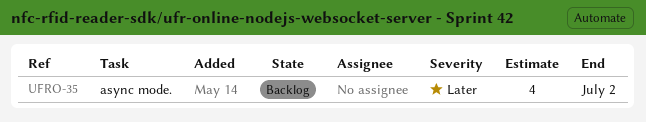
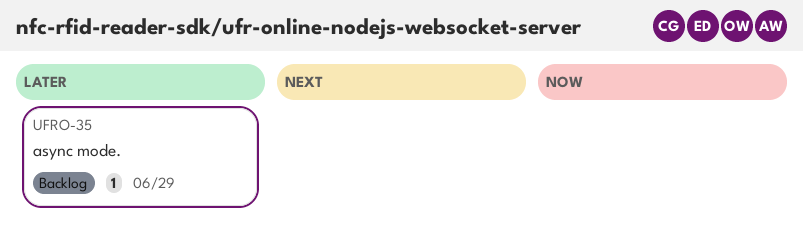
UFRO-35, estimate: 4 -> 1
UFRO-35, due: Jul 2 -> Jun 29

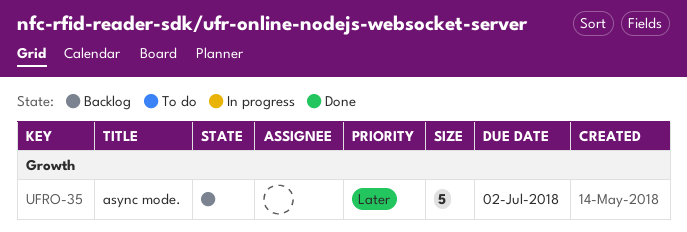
UFRO-35, estimate: 1 -> 5
UFRO-35, due: Jun 29 -> Jul 2

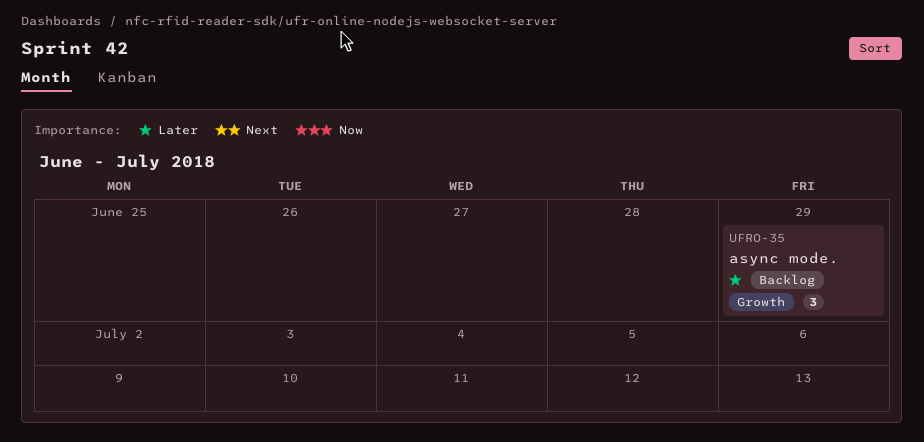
UFRO-35, estimate: 5 -> 3
UFRO-35, due: Jul 2 -> Jun 29

